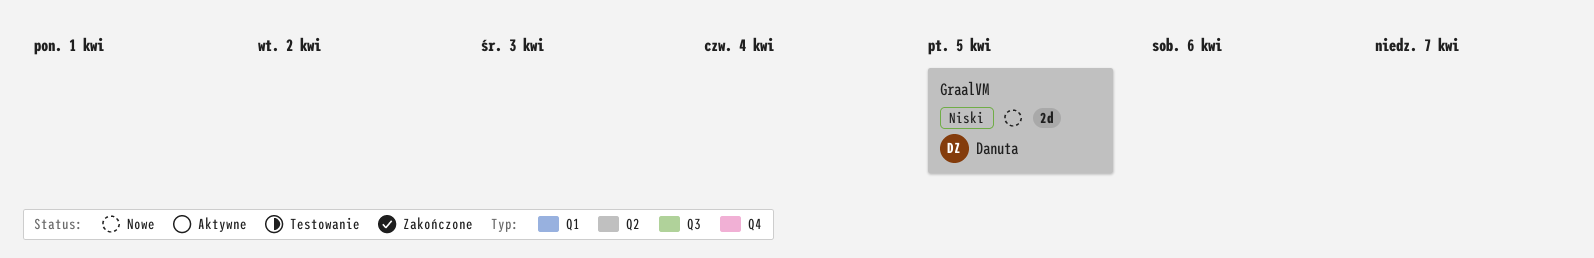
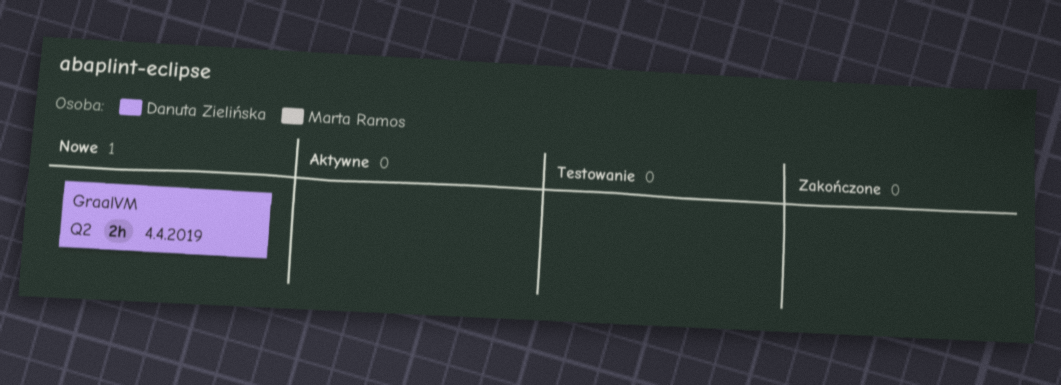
GraalVM, estimate: 2d -> 2h
GraalVM, due: Apr 5 -> Apr 4

